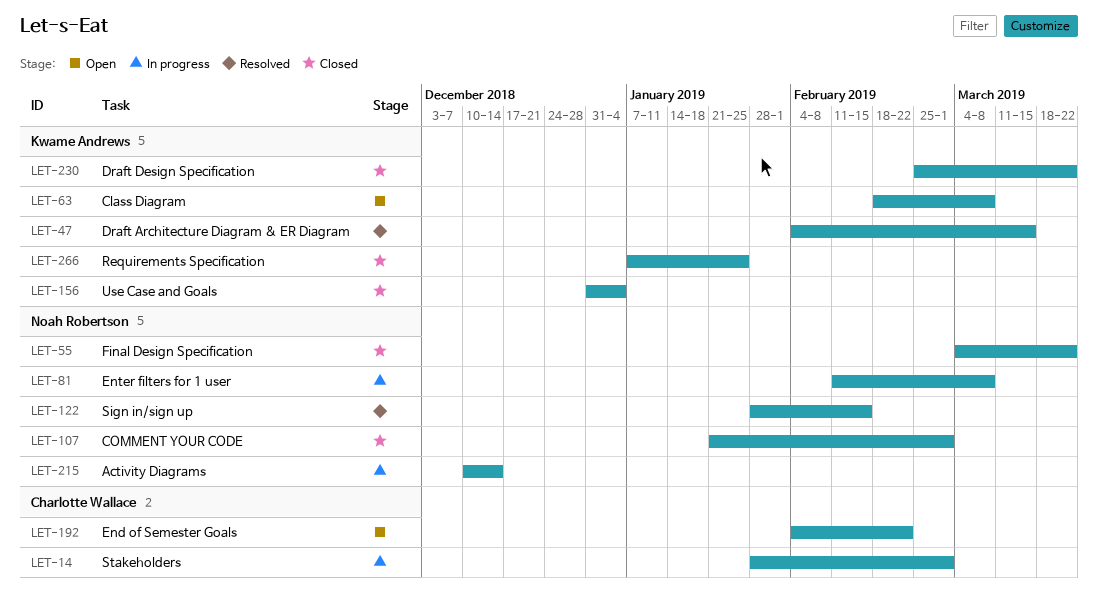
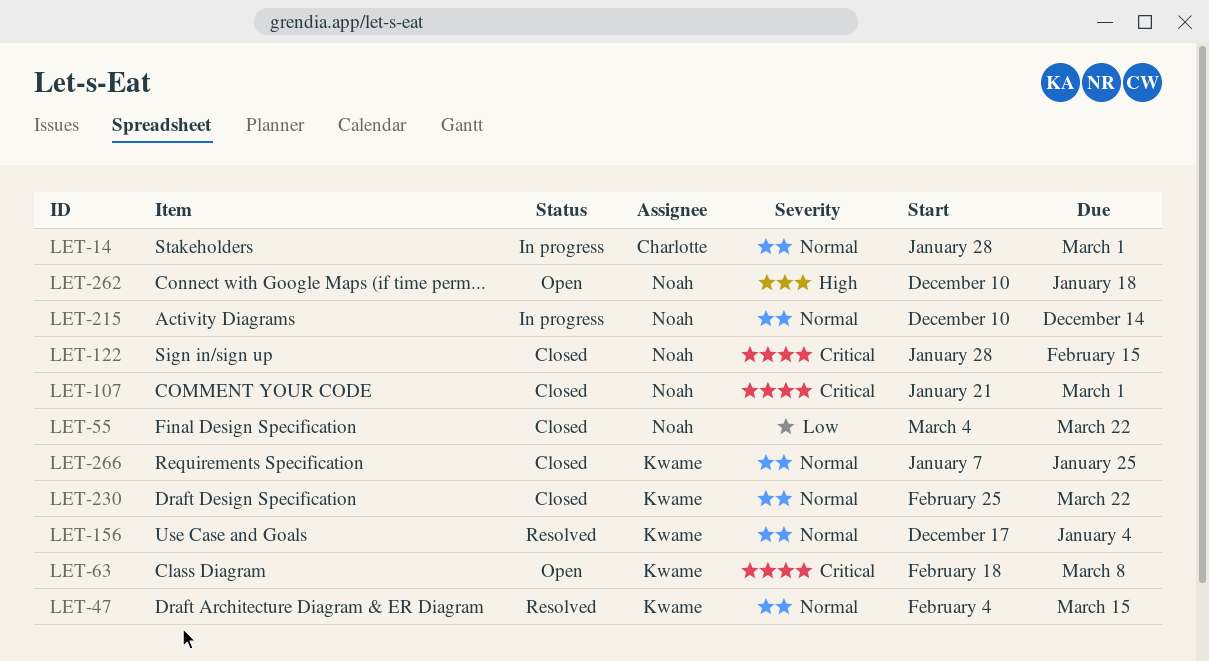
LET-81: present -> none
LET-122, status: Resolved -> Closed
LET-156, status: Closed -> Resolved
LET-156, start: Dec 31 -> Dec 17
LET-192: present -> none
LET-262: none -> present

